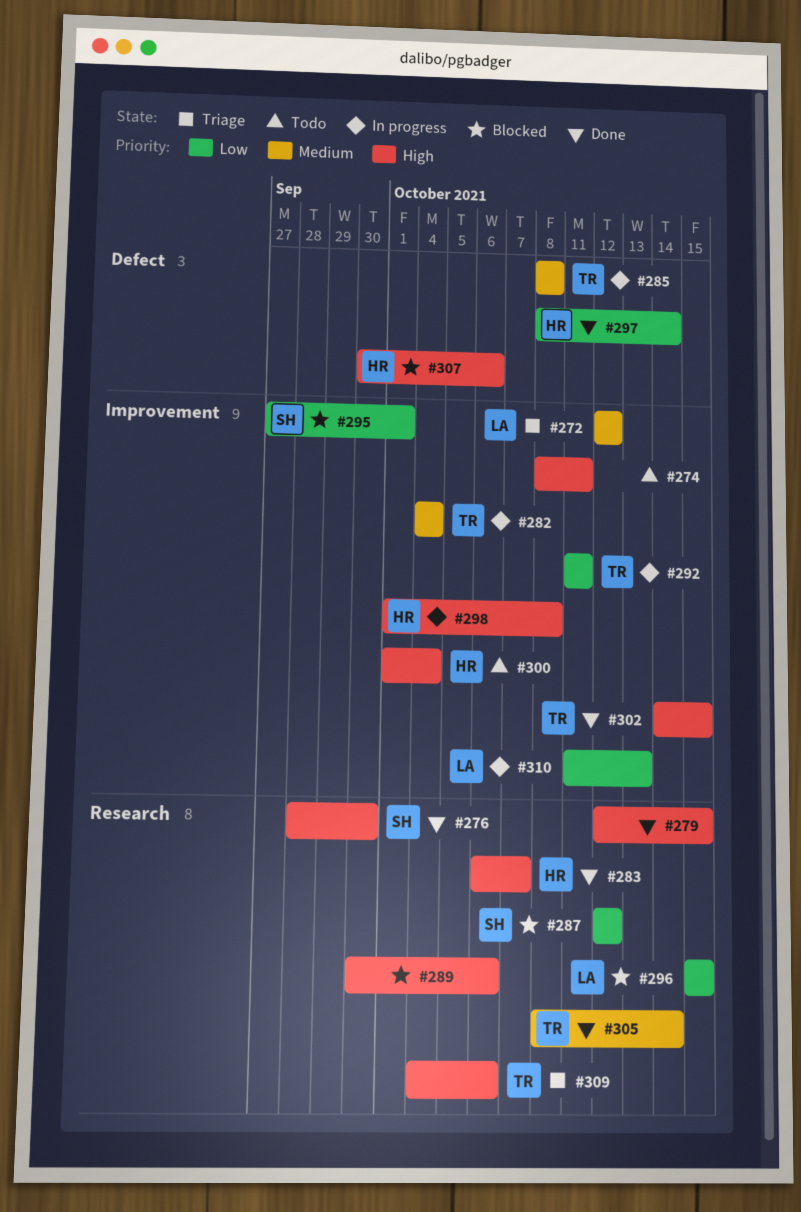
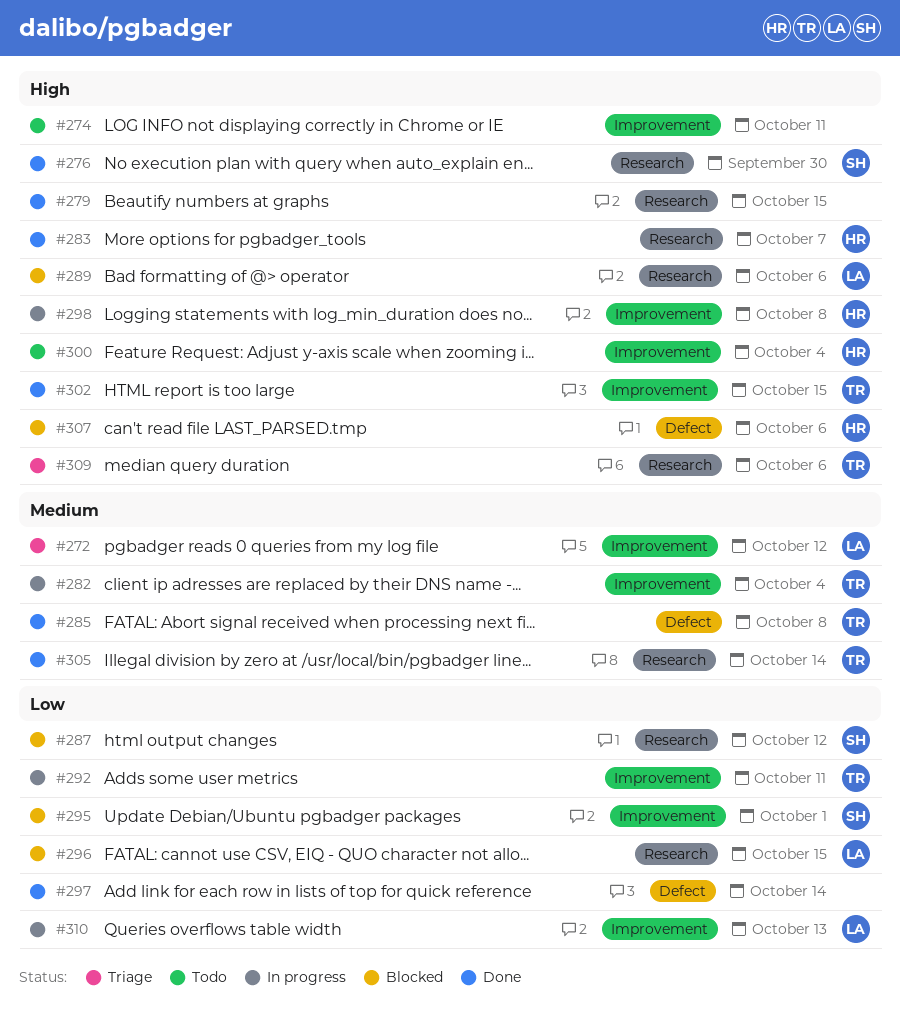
#285, status: In progress -> Done
#289, owner: none -> LA
#297, owner: HR -> none

